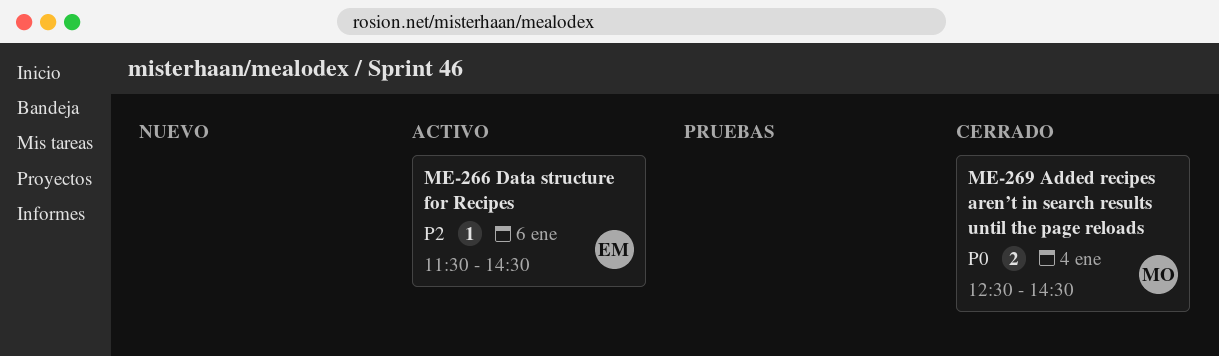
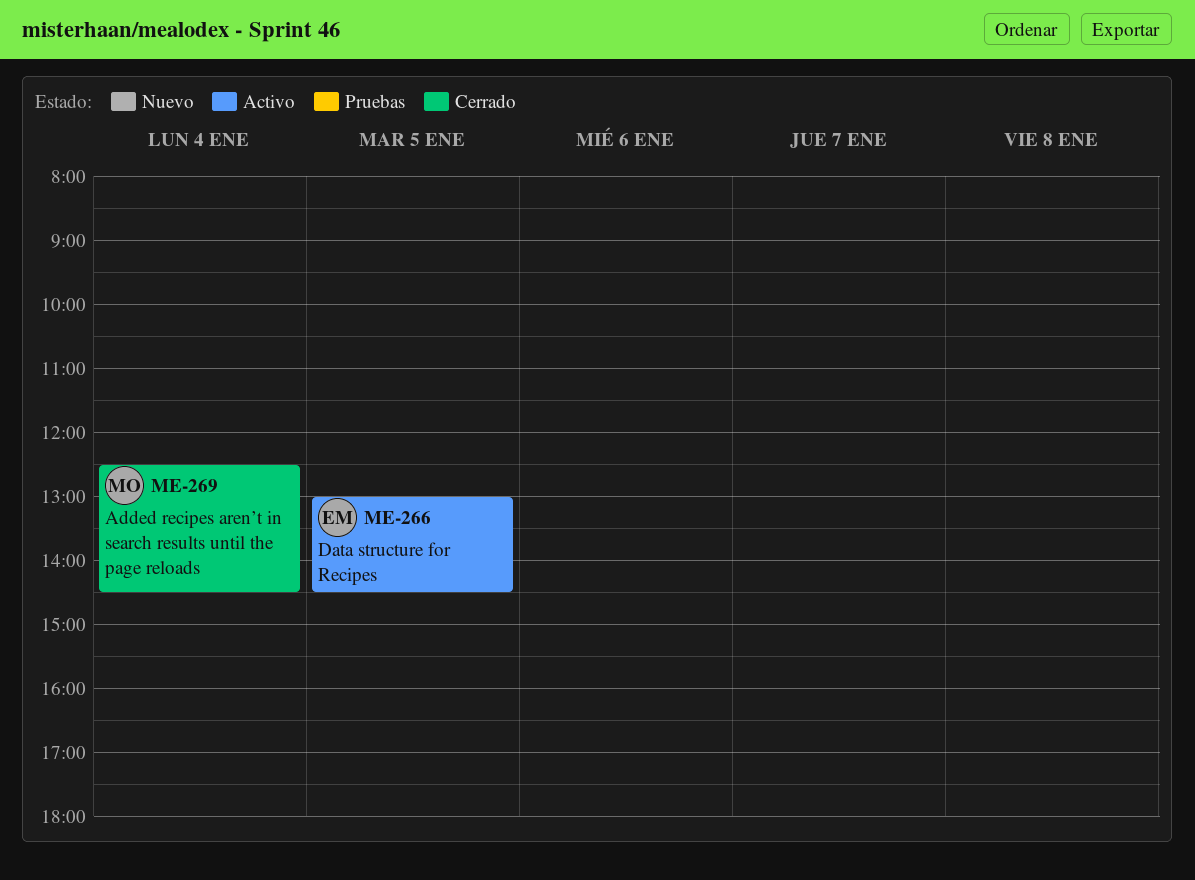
ME-266, day: Jan 6 -> Jan 5
ME-266, begins: 11:30 -> 13:00

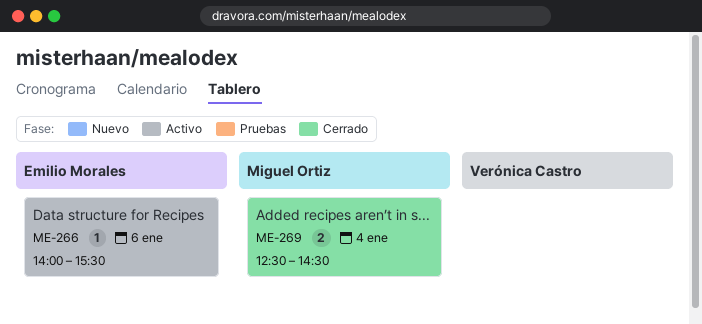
ME-266, day: Jan 5 -> Jan 6
ME-266, begins: 13:00 -> 14:00
ME-266, ends: 14:30 -> 15:30

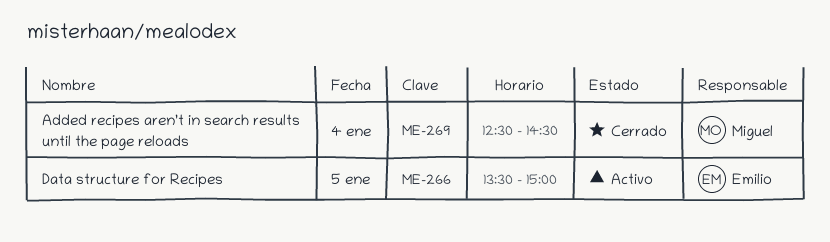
ME-266, day: Jan 6 -> Jan 5
ME-266, begins: 14:00 -> 13:30
ME-266, ends: 15:30 -> 15:00

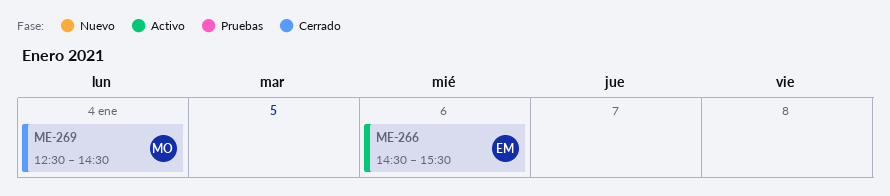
ME-266, day: Jan 5 -> Jan 6
ME-266, begins: 13:30 -> 14:30
ME-266, ends: 15:00 -> 15:30

